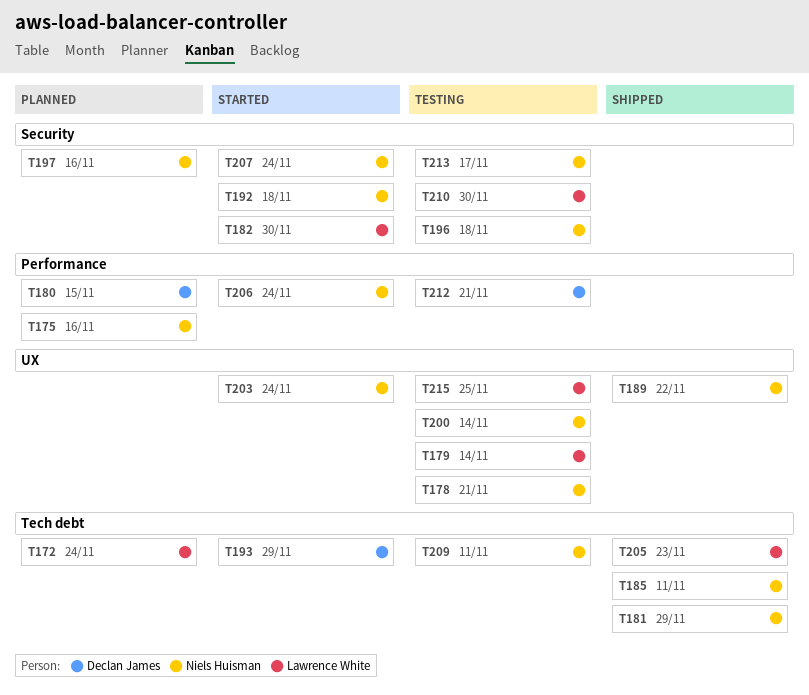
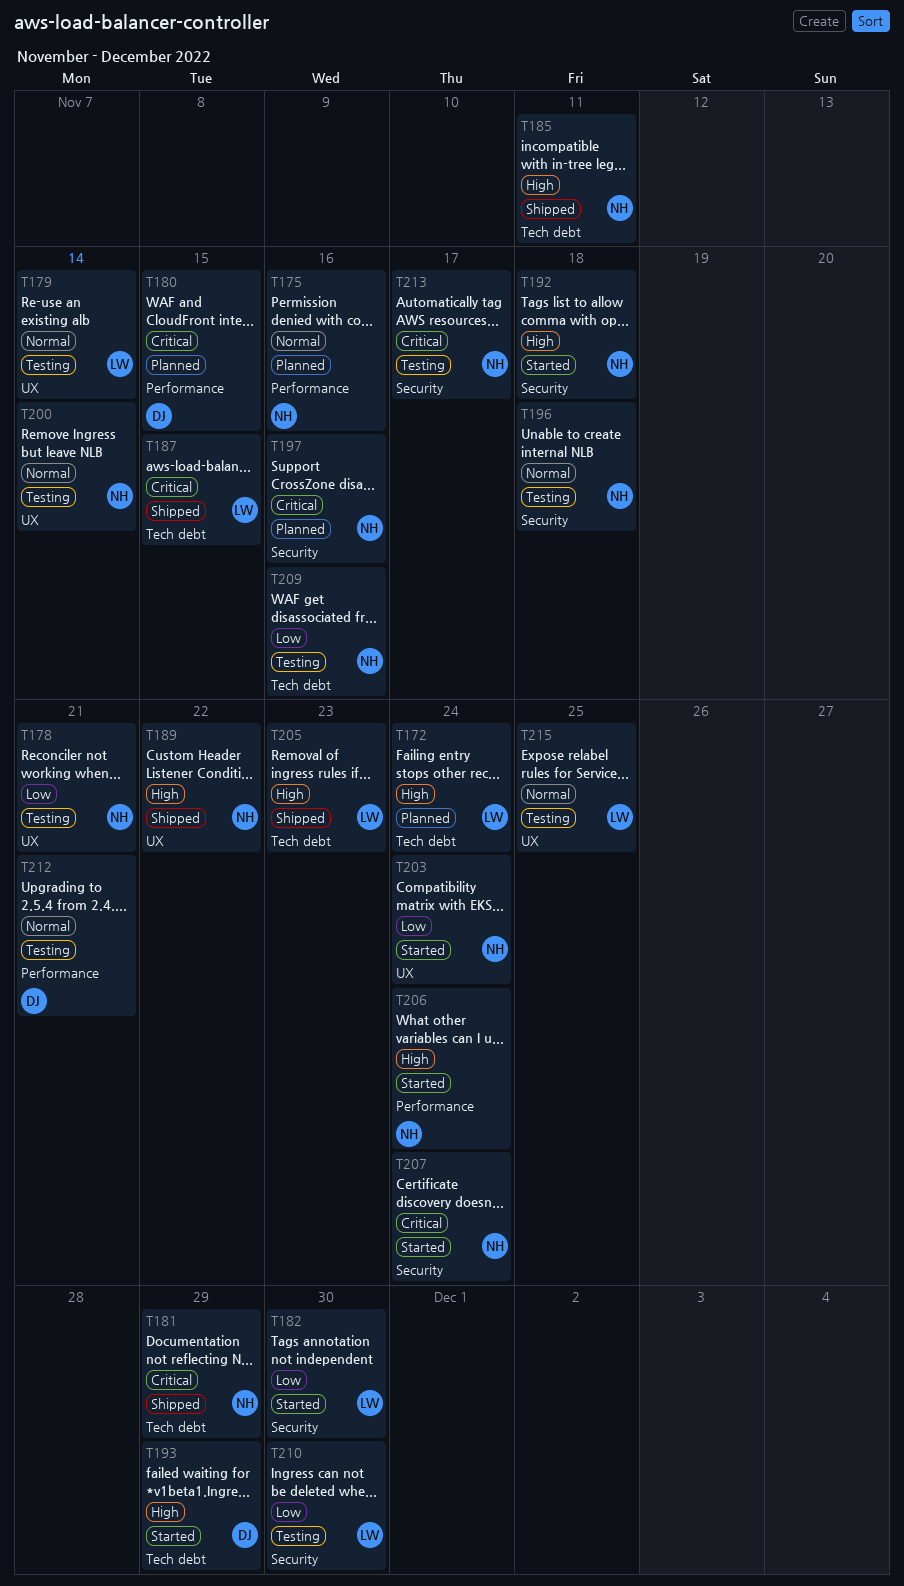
T187: none -> present
T209, due: Nov 11 -> Nov 16

